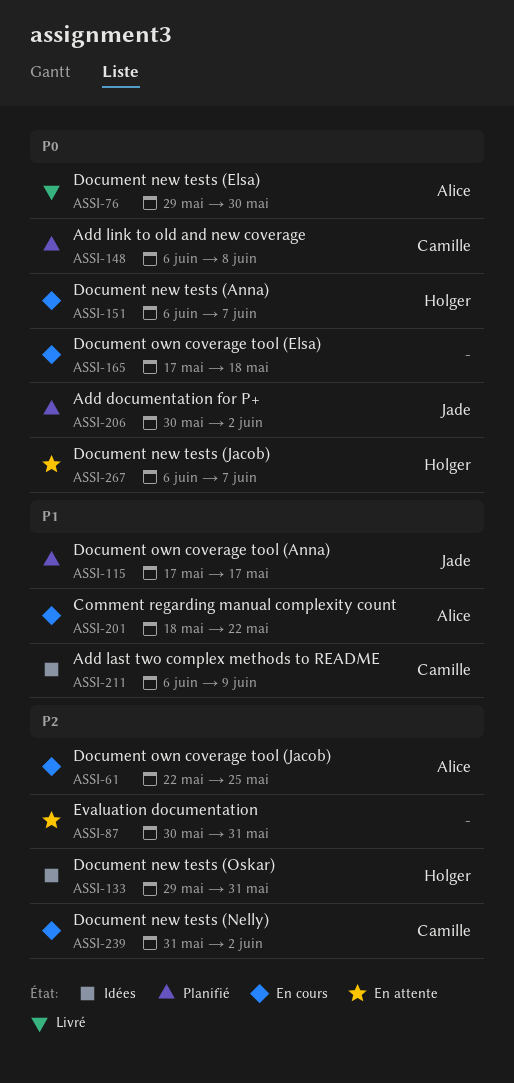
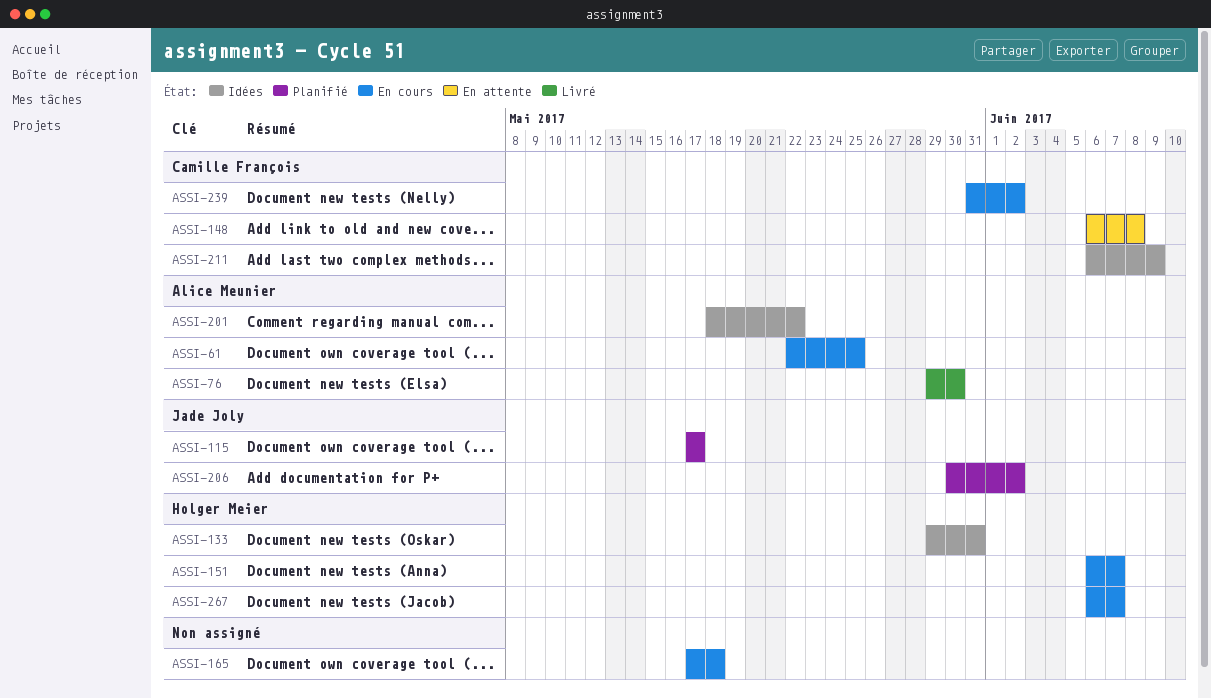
ASSI-87: present -> none
ASSI-148, status: Planifié -> En attente
ASSI-201, status: En cours -> Idées
ASSI-267, status: En attente -> En cours

